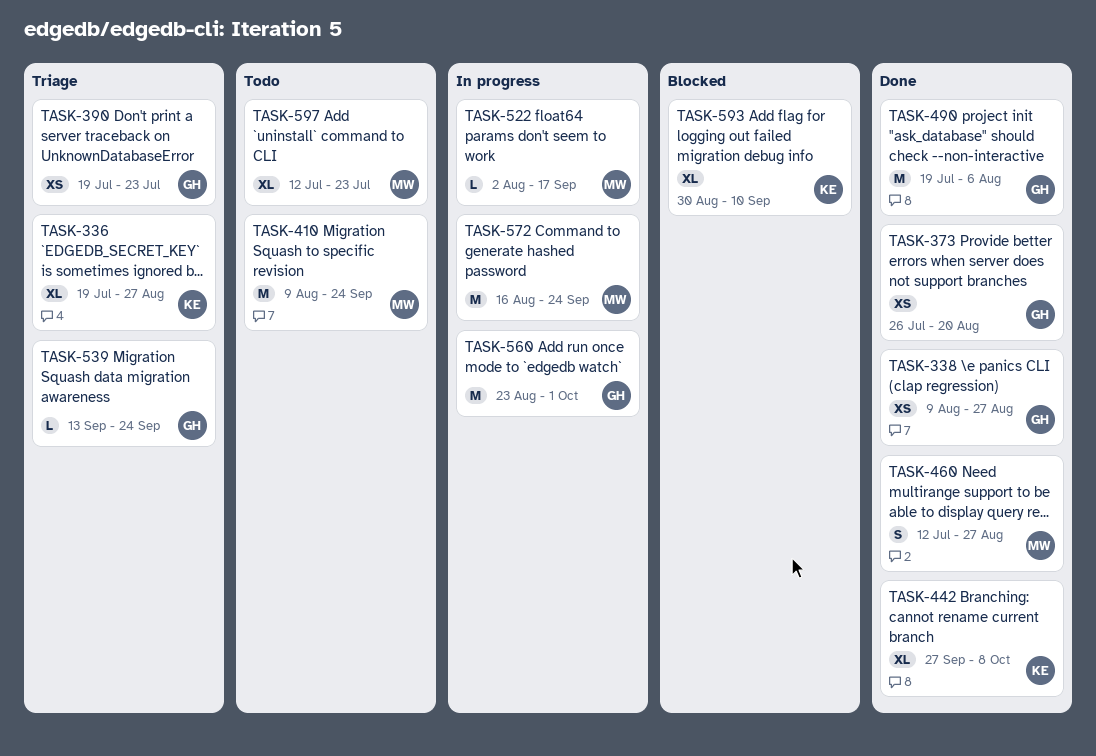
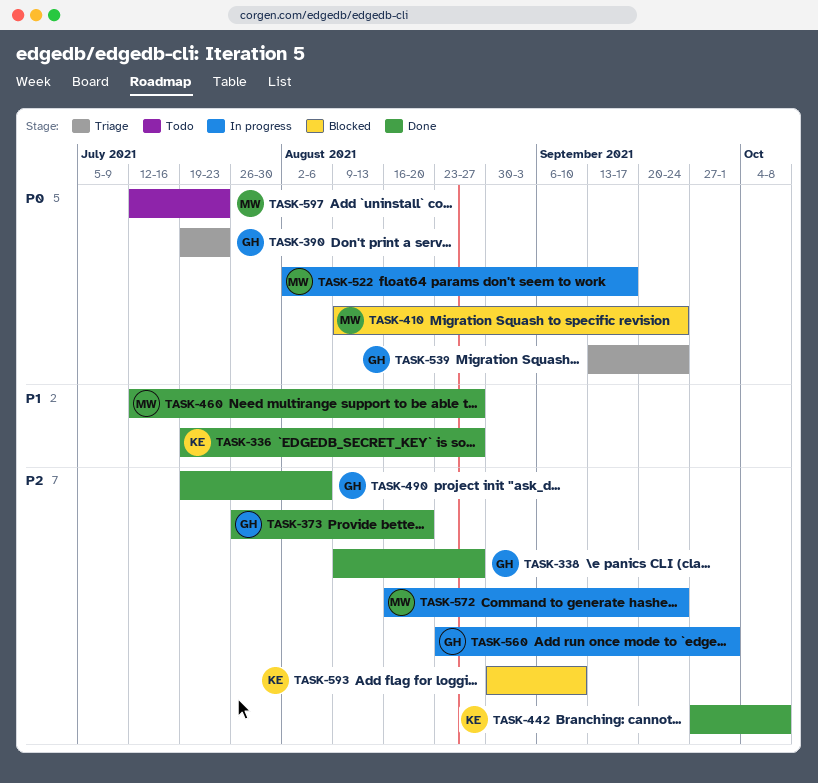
TASK-336, status: Triage -> Done
TASK-410, status: Todo -> Blocked

